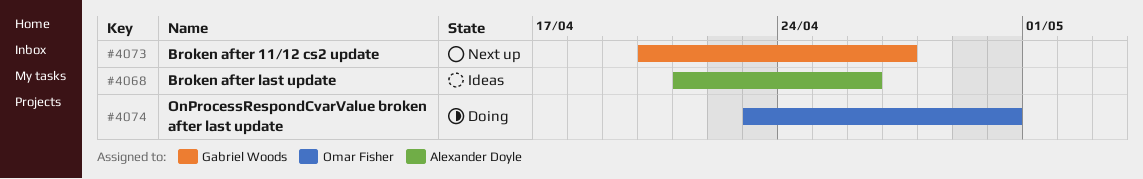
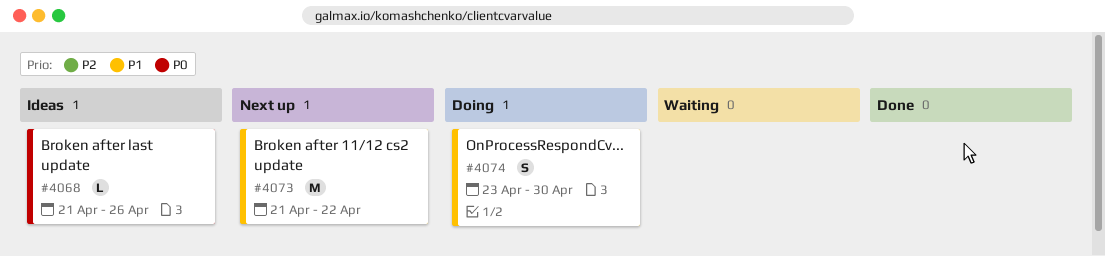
#4073, start: Apr 20 -> Apr 21
#4073, due: Apr 27 -> Apr 22

